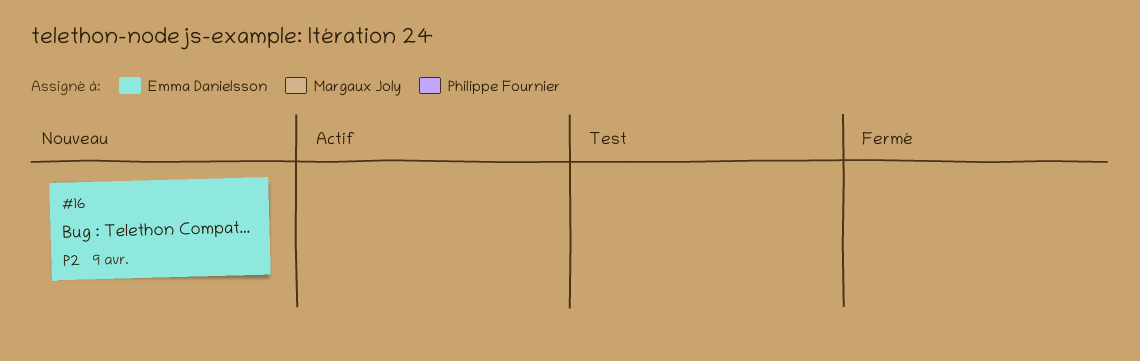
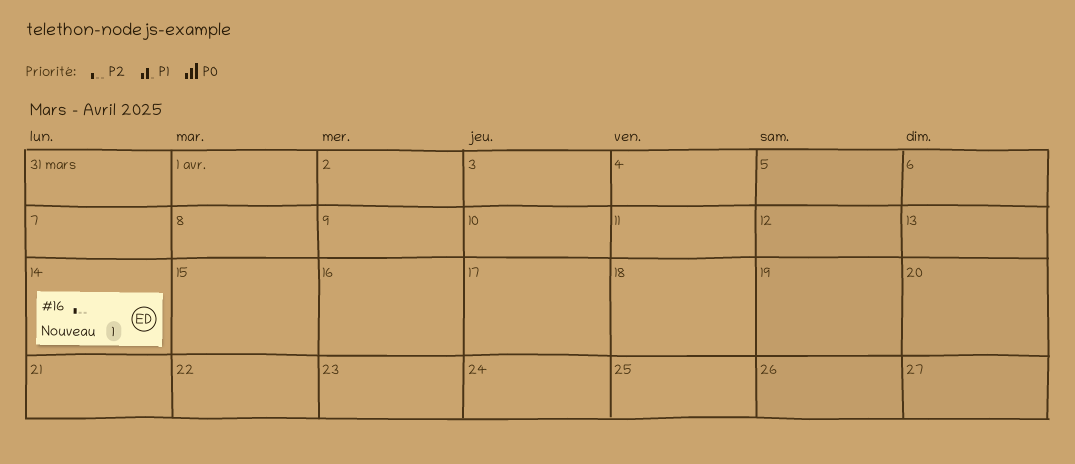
#16, due: Apr 9 -> Apr 14

